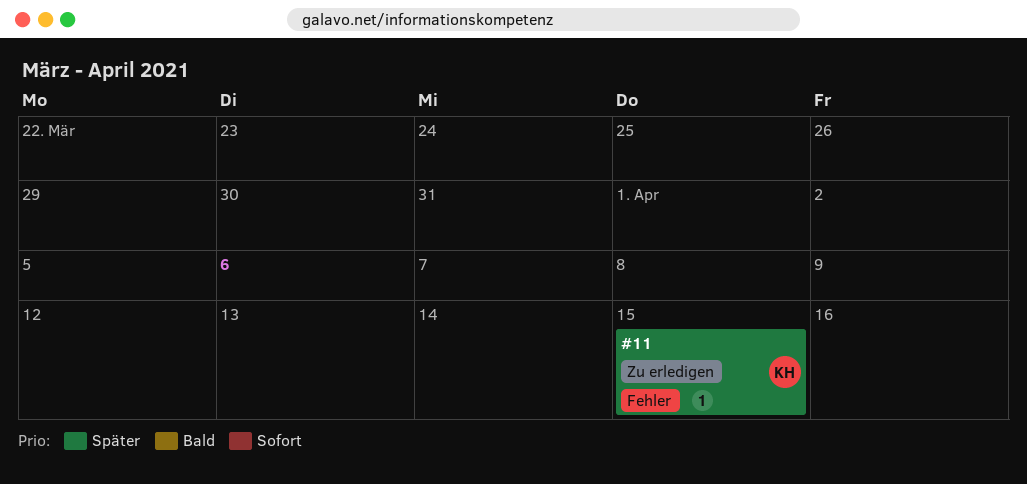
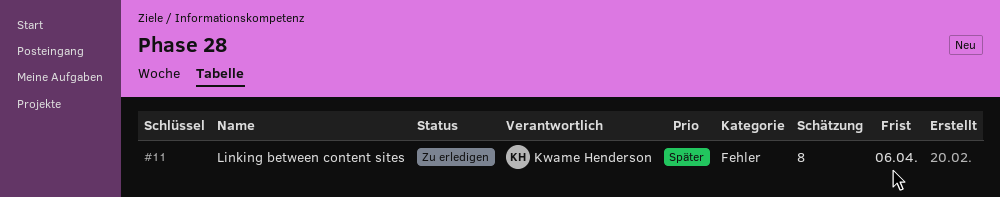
#11, estimate: 1 -> 8
#11, due: Apr 15 -> Apr 6

